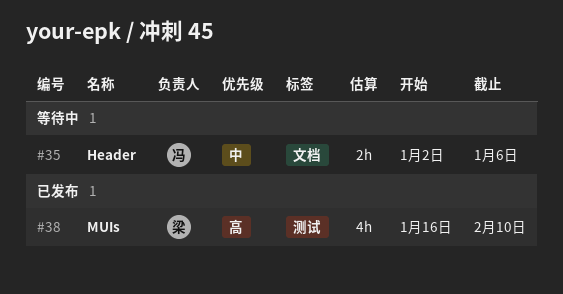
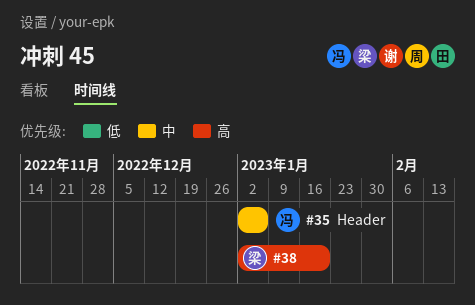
#38, start: Jan 16 -> Jan 2
#38, due: Feb 10 -> Jan 20

